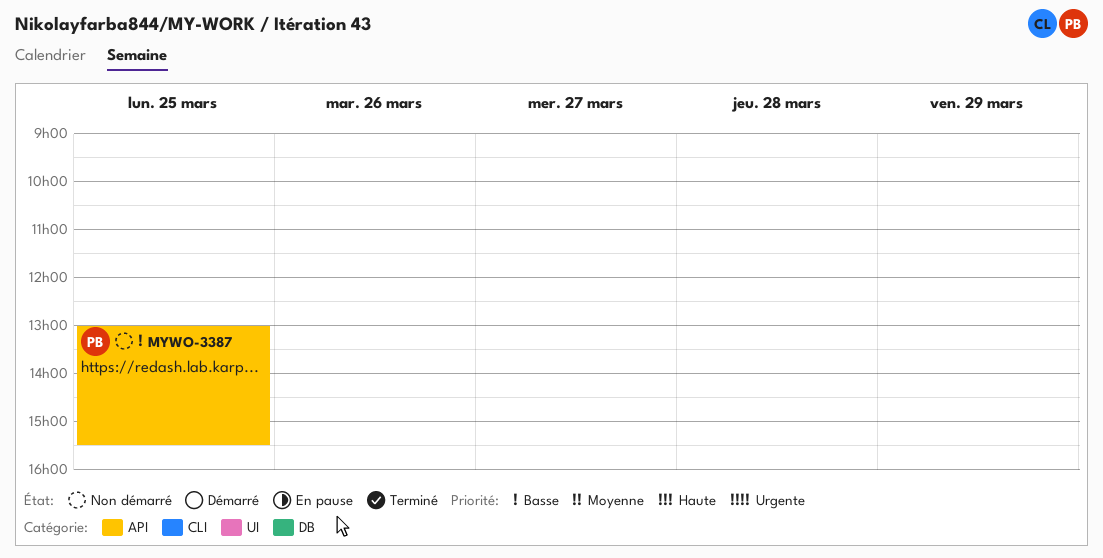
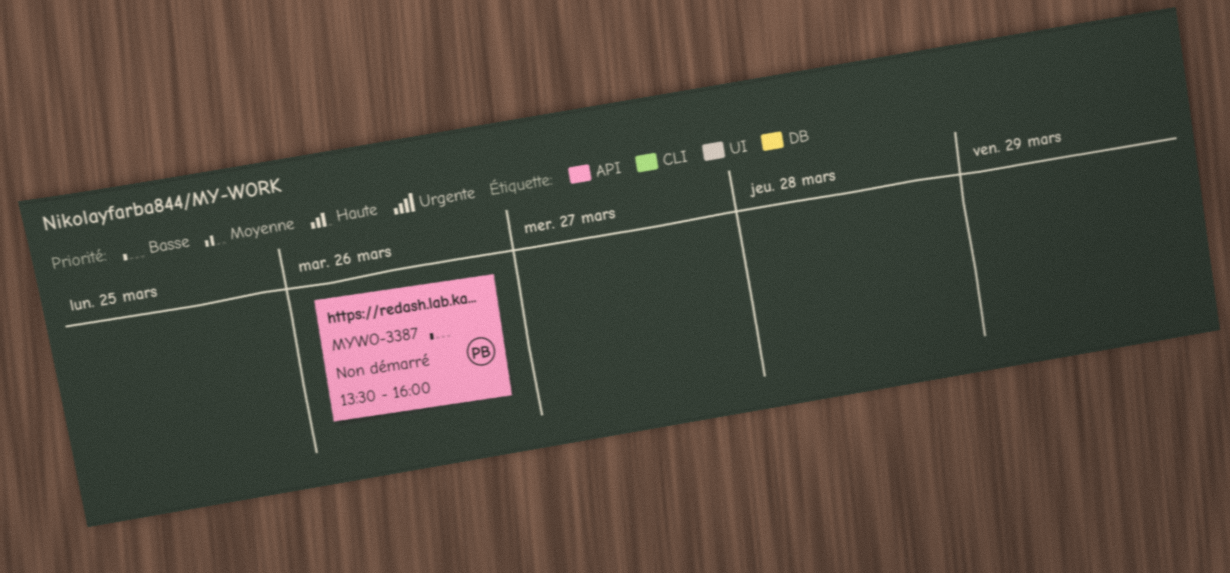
MYWO-3387, day: Mar 25 -> Mar 26
MYWO-3387, begins: 13:00 -> 13:30
MYWO-3387, ends: 15:30 -> 16:00

